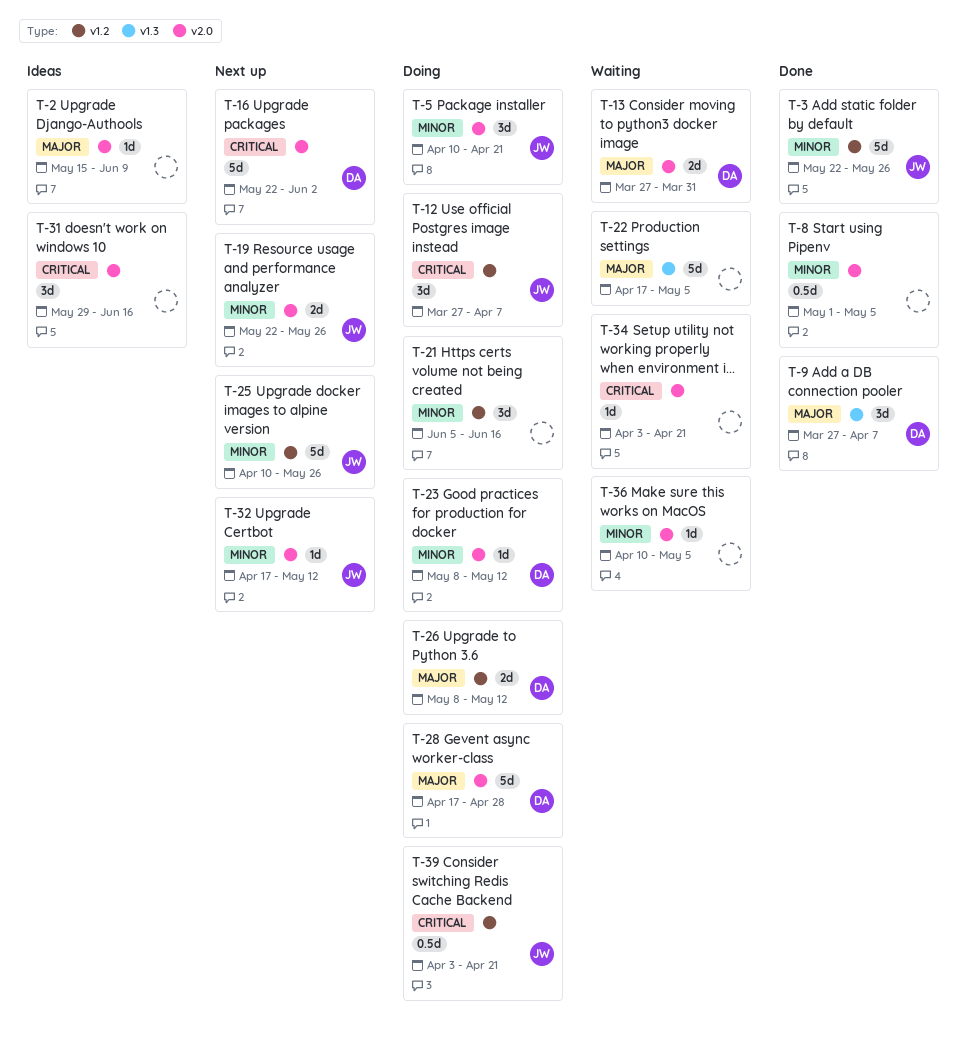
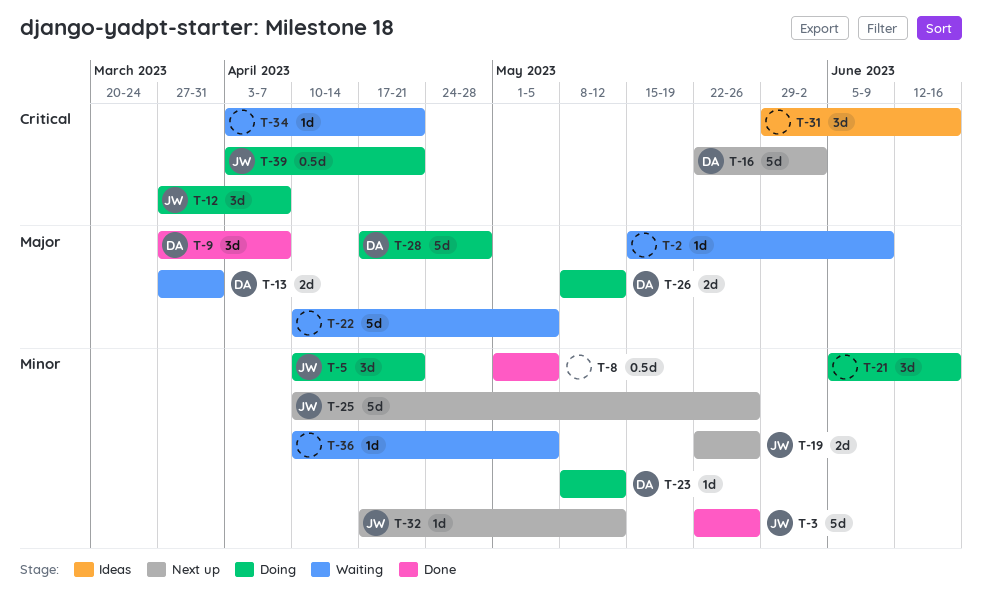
T-2, status: Ideas -> Waiting
T-22, start: Apr 17 -> Apr 10

